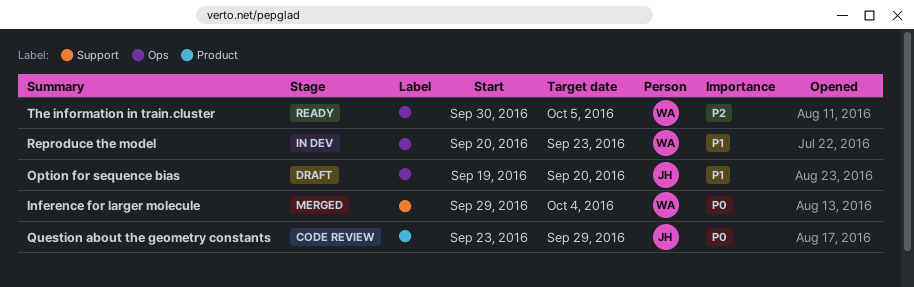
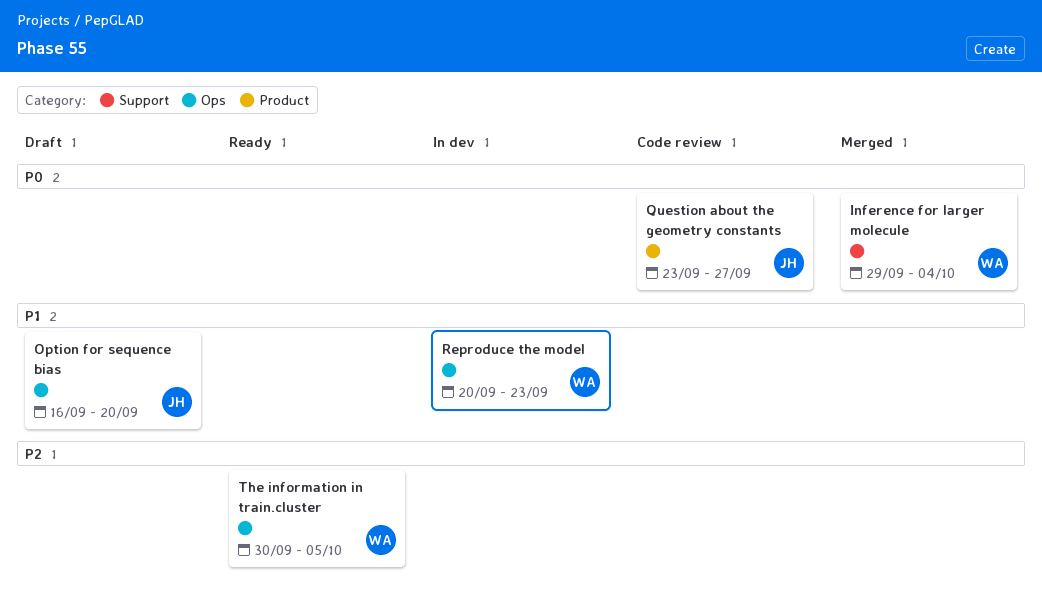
Option for sequence bias, start: Sep 19 -> Sep 16
Question about the geometry constants, due: Sep 29 -> Sep 27

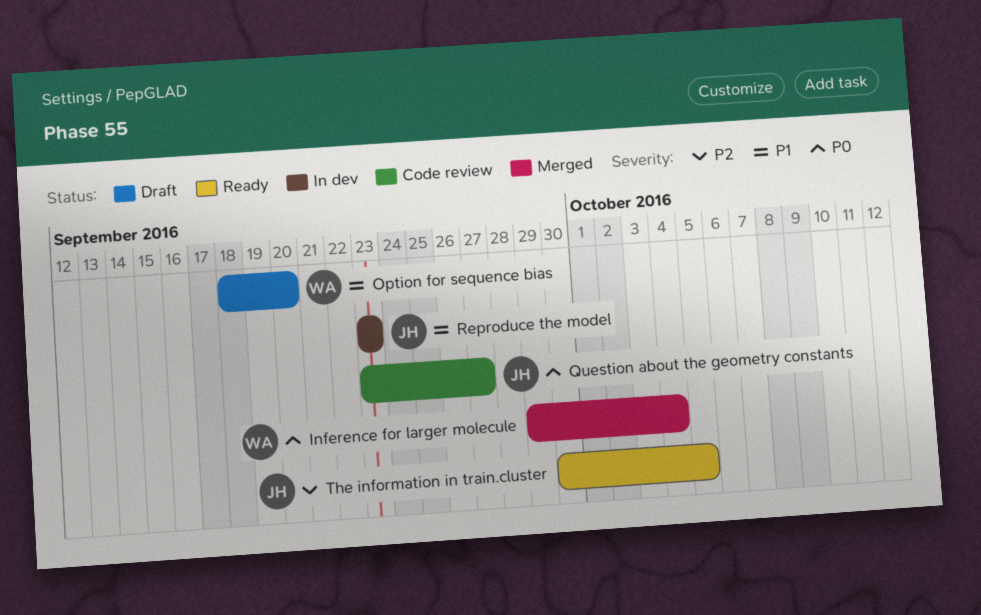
Option for sequence bias, owner: JH -> WA
Option for sequence bias, start: Sep 16 -> Sep 18
Reproduce the model, owner: WA -> JH
Reproduce the model, start: Sep 20 -> Sep 23
The information in train.cluster, owner: WA -> JH

